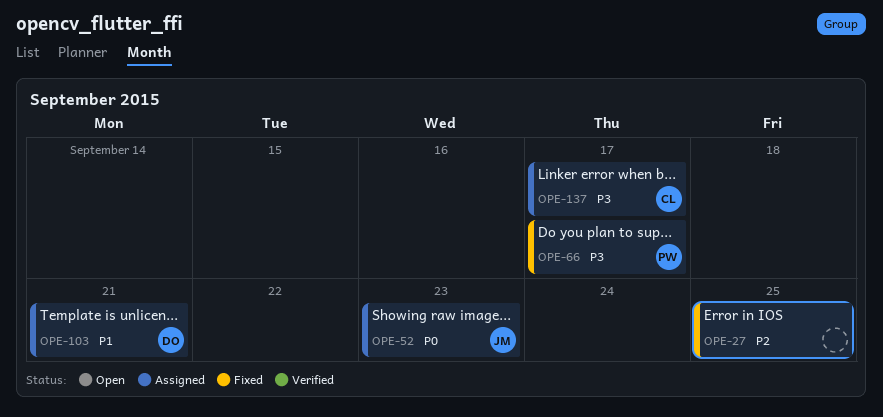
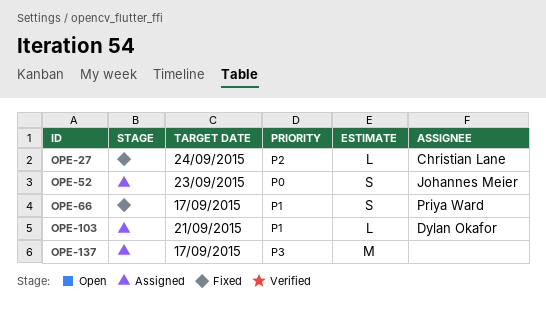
OPE-27, owner: none -> Christian Lane
OPE-27, due: Sep 25 -> Sep 24
OPE-66, priority: P3 -> P1
OPE-137, owner: Christian Lane -> none

